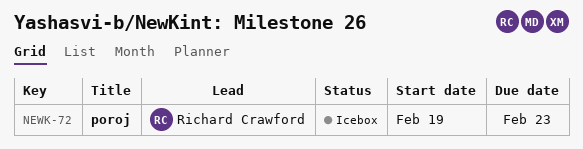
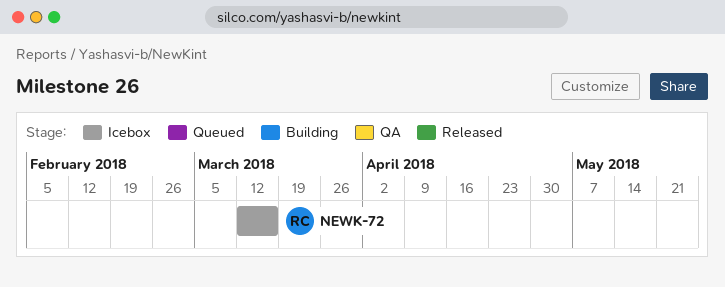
NEWK-72, start: Feb 19 -> Mar 12
NEWK-72, due: Feb 23 -> Mar 16

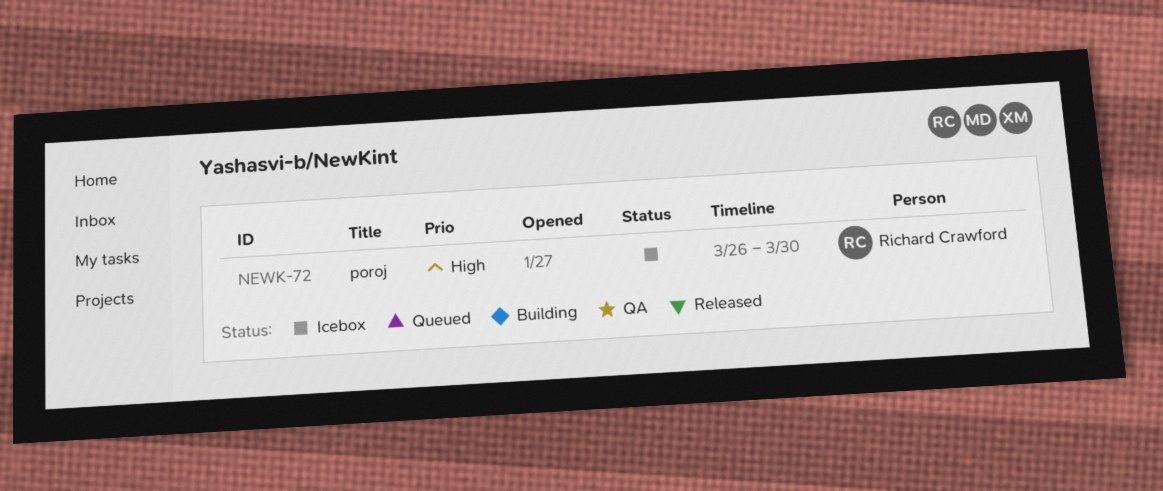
NEWK-72, start: Mar 12 -> Mar 26
NEWK-72, due: Mar 16 -> Mar 30

